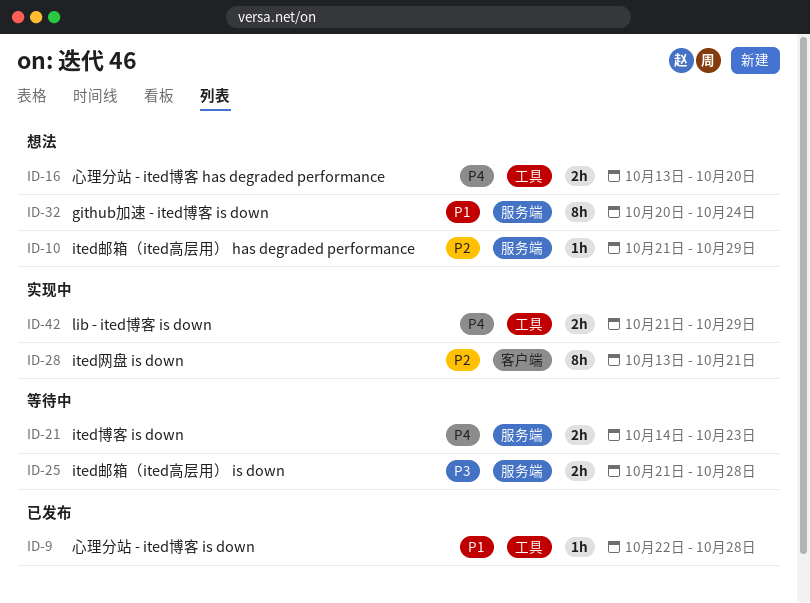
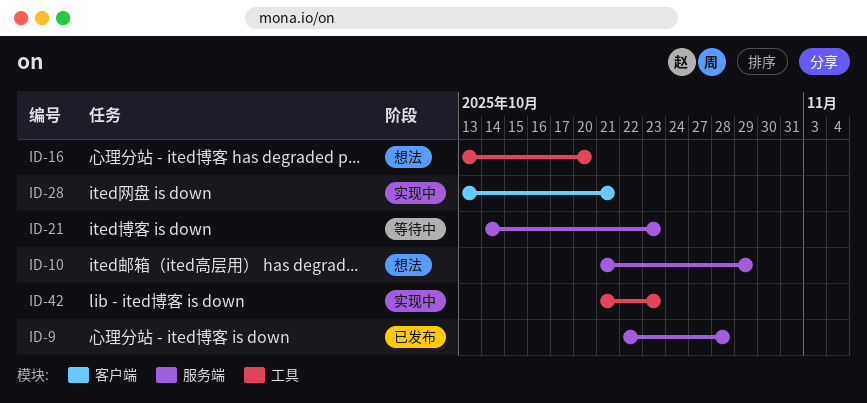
ID-9, label: 工具 -> 服务端
ID-25: present -> none
ID-32: present -> none
ID-42, due: Oct 29 -> Oct 23

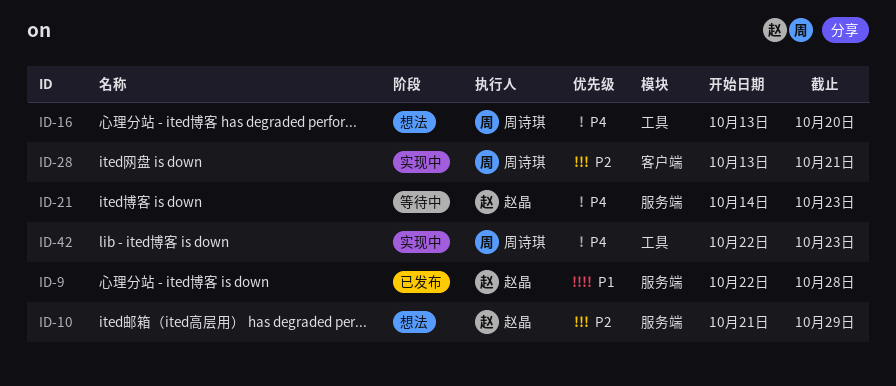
ID-42, start: Oct 21 -> Oct 22

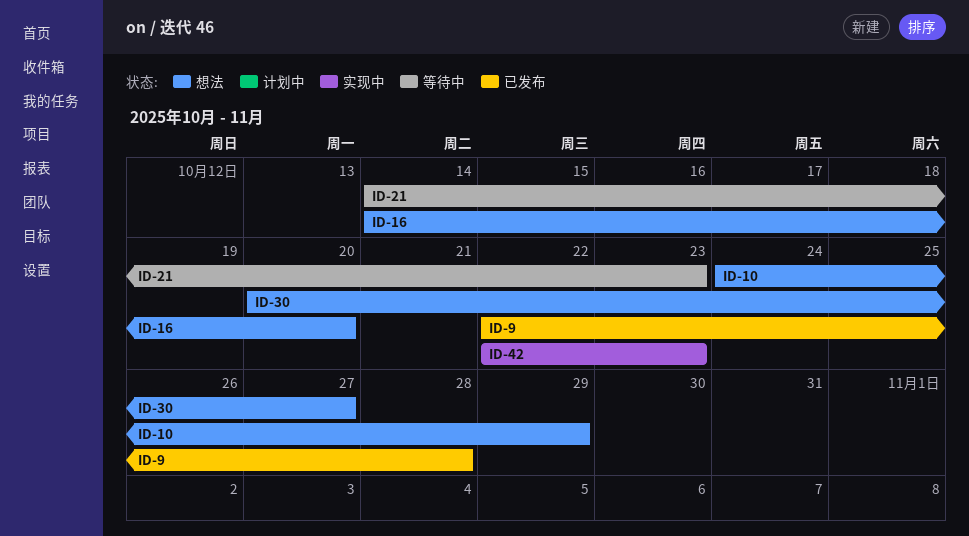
ID-10, start: Oct 21 -> Oct 24
ID-16, start: Oct 13 -> Oct 14
ID-28: present -> none
ID-30: none -> present

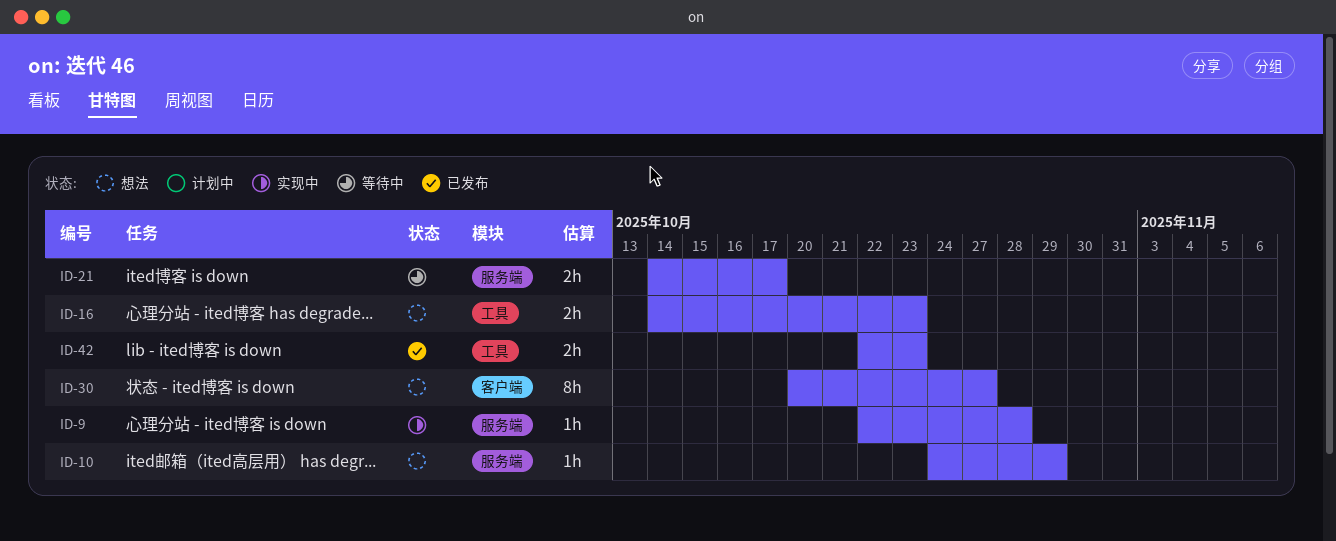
ID-9, status: 已发布 -> 实现中
ID-16, due: Oct 20 -> Oct 23
ID-21, due: Oct 23 -> Oct 17
ID-42, status: 实现中 -> 已发布

